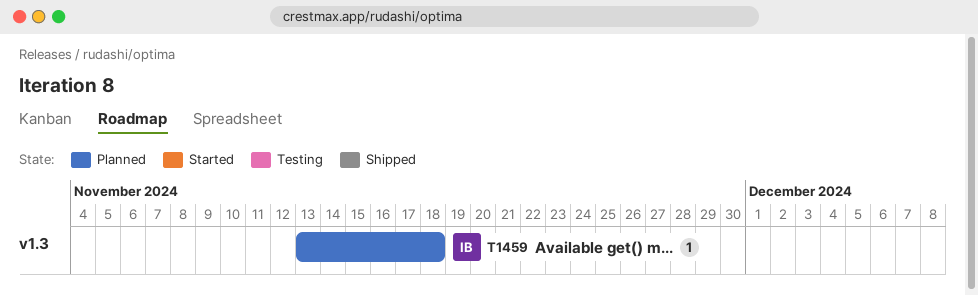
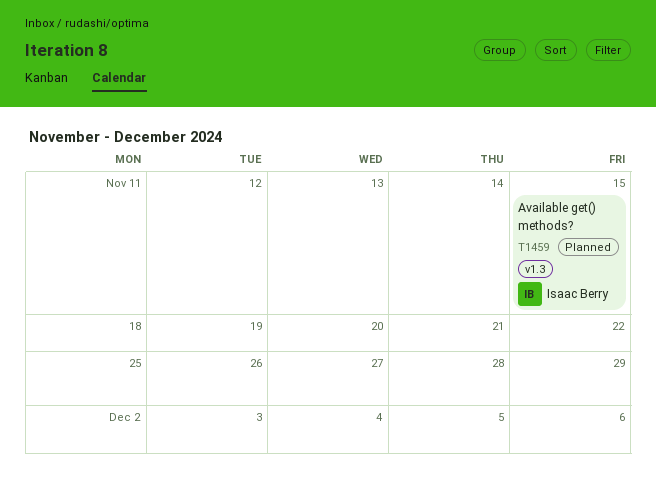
T1459, due: Nov 18 -> Nov 15

